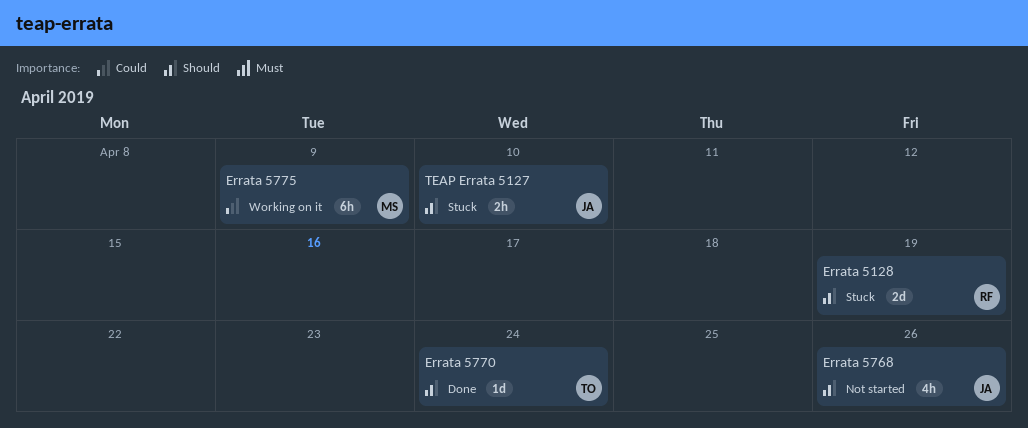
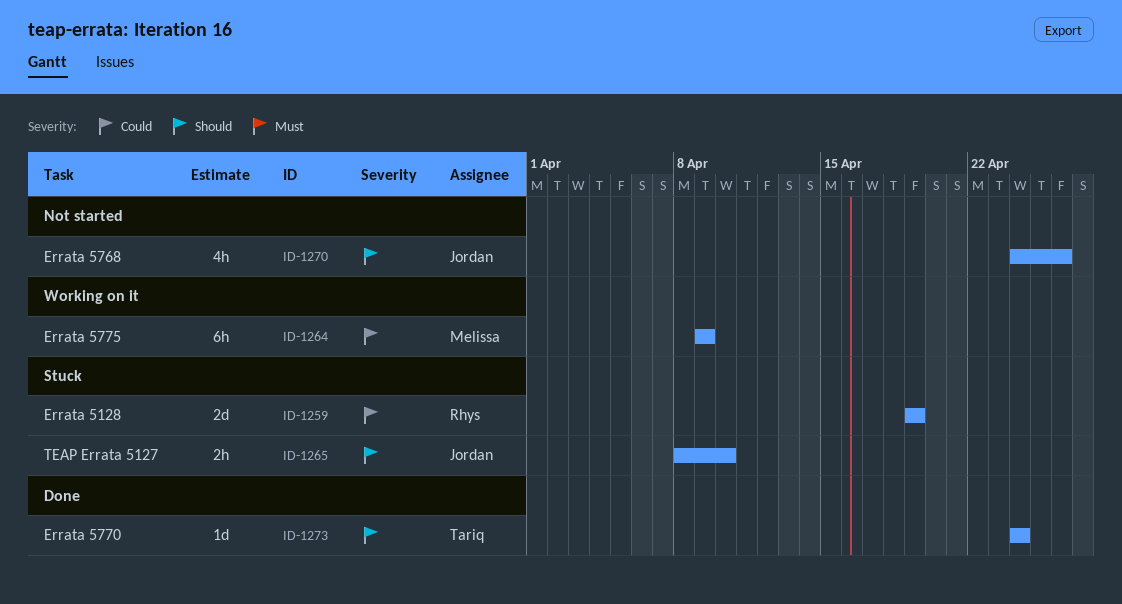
Errata 5128, priority: Should -> Could

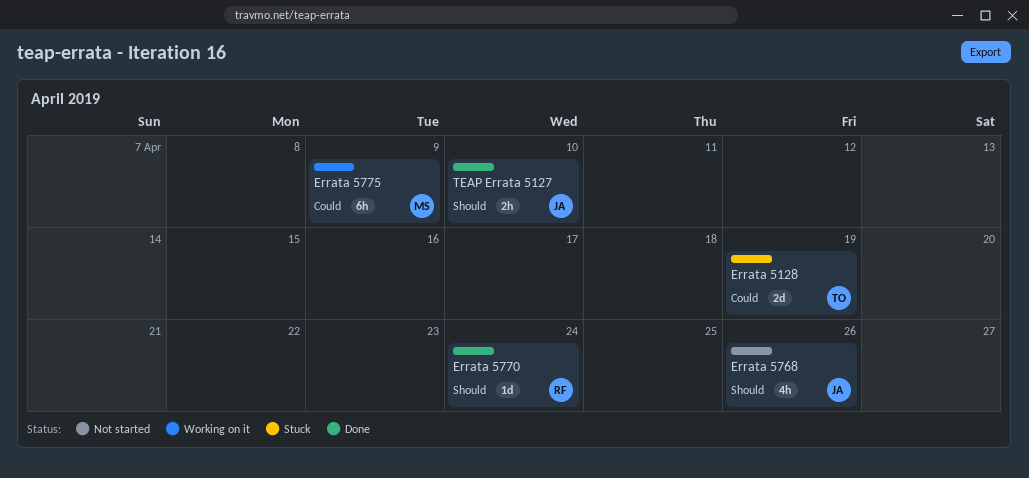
Errata 5128, owner: Rhys -> Tariq
Errata 5770, owner: Tariq -> Rhys
TEAP Errata 5127, status: Stuck -> Done

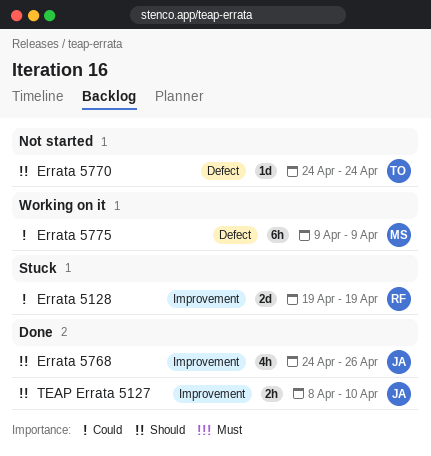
Errata 5128, owner: TO -> RF
Errata 5768, status: Not started -> Done
Errata 5770, status: Done -> Not started
Errata 5770, owner: RF -> TO

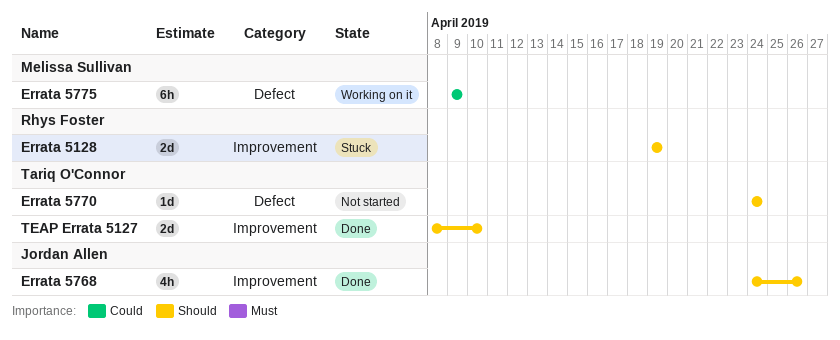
Errata 5128, priority: Could -> Should
TEAP Errata 5127, owner: Jordan Allen -> Tariq O'Connor
TEAP Errata 5127, estimate: 2h -> 2d

